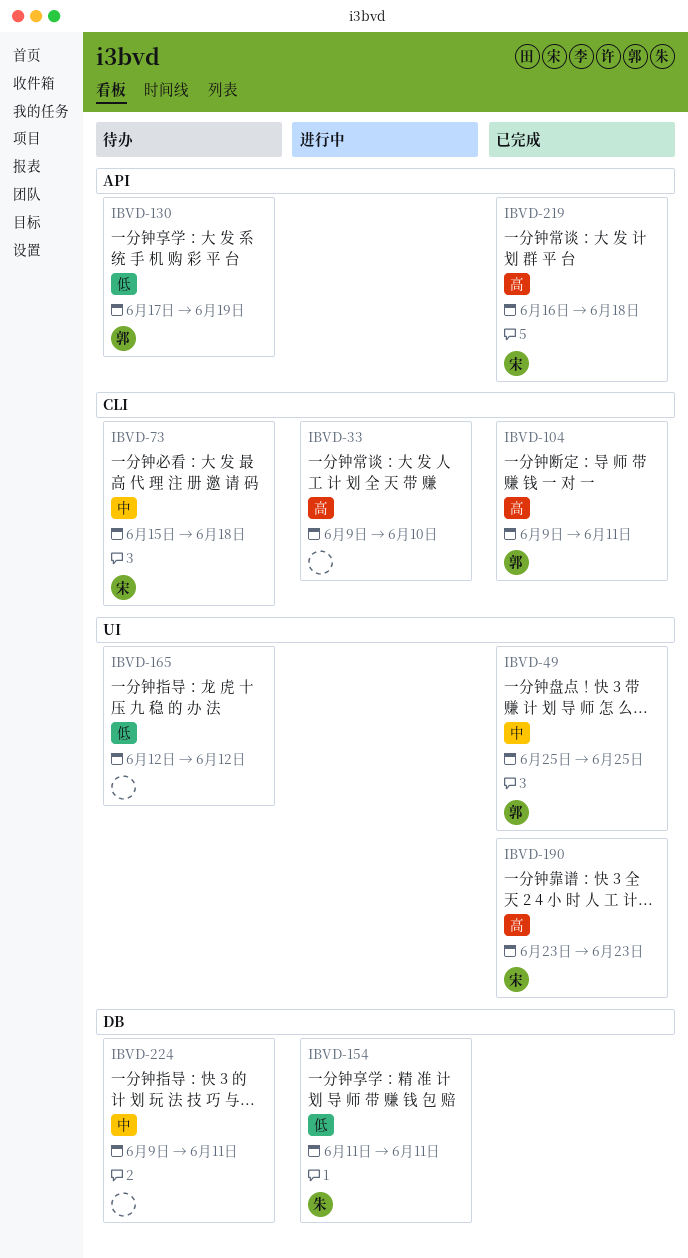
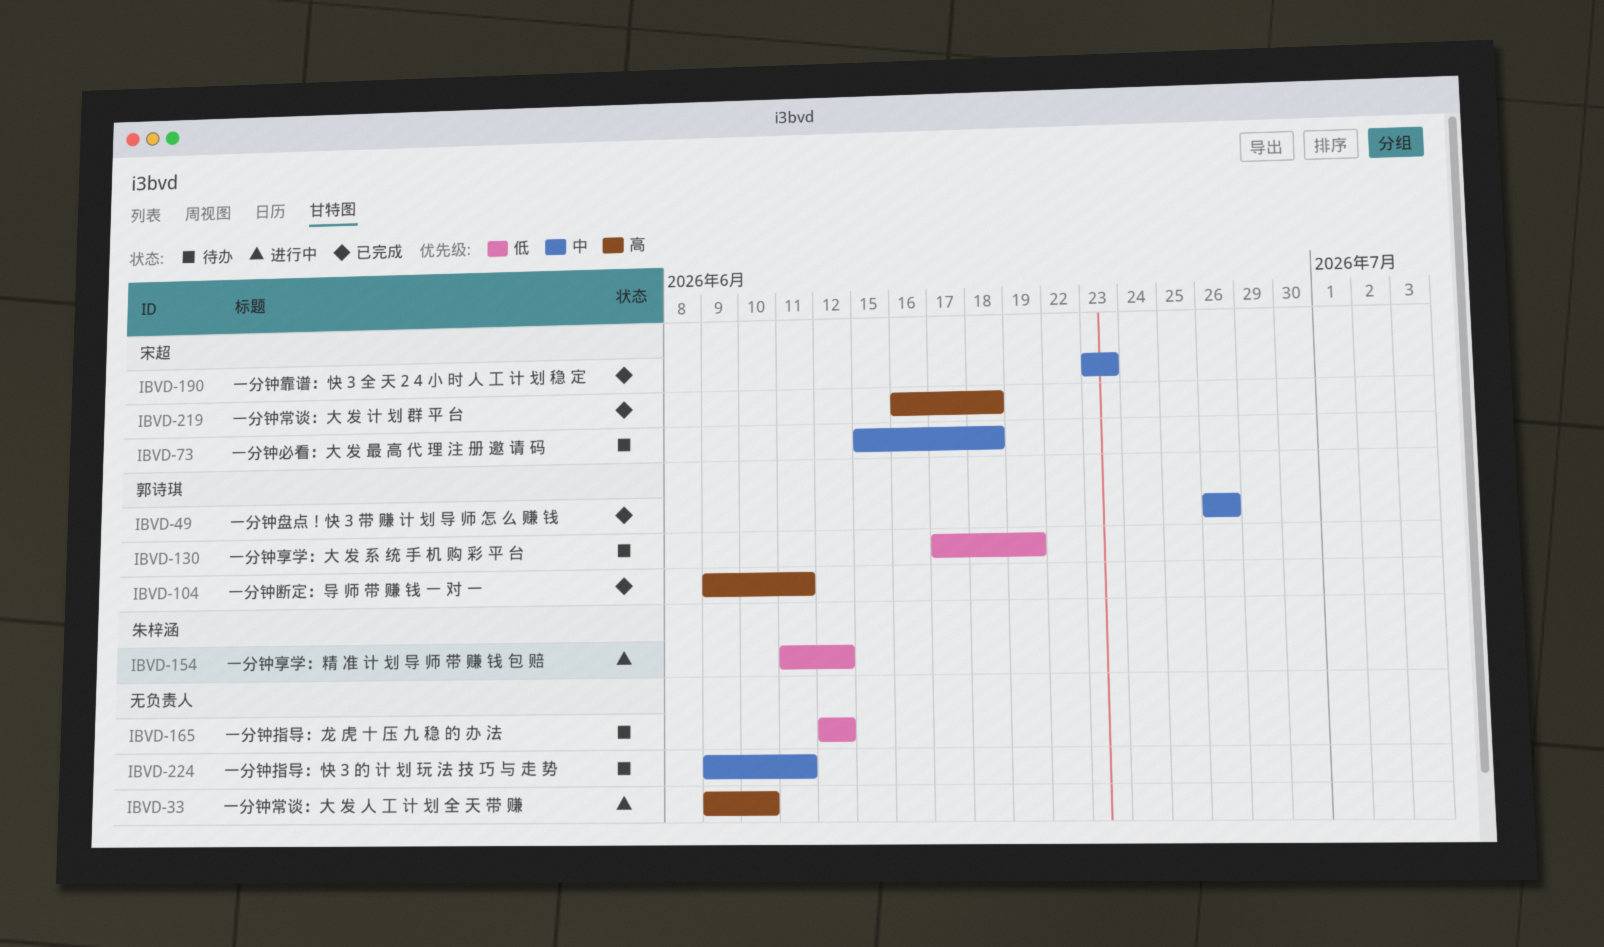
IBVD-49, start: Jun 25 -> Jun 26
IBVD-49, due: Jun 25 -> Jun 26
IBVD-154, due: Jun 11 -> Jun 12
IBVD-190, priority: 高 -> 中

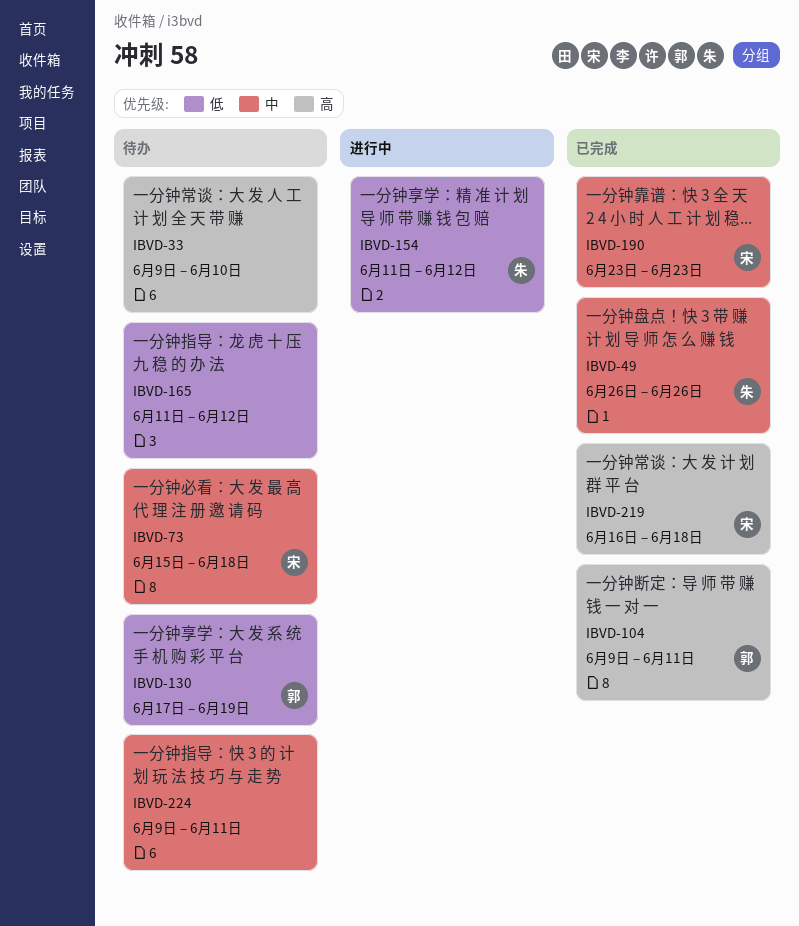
IBVD-33, status: 进行中 -> 待办
IBVD-49, owner: 郭诗琪 -> 朱梓涵
IBVD-165, start: Jun 12 -> Jun 11

